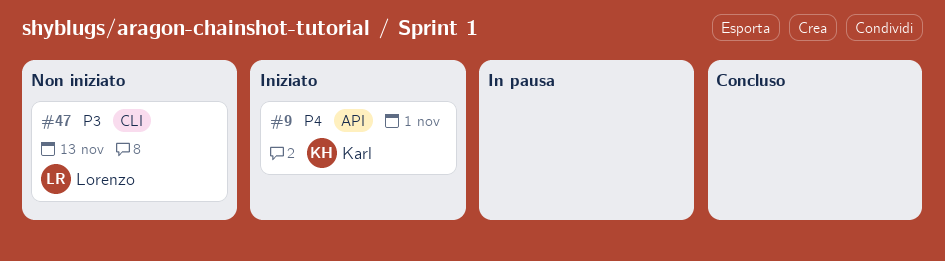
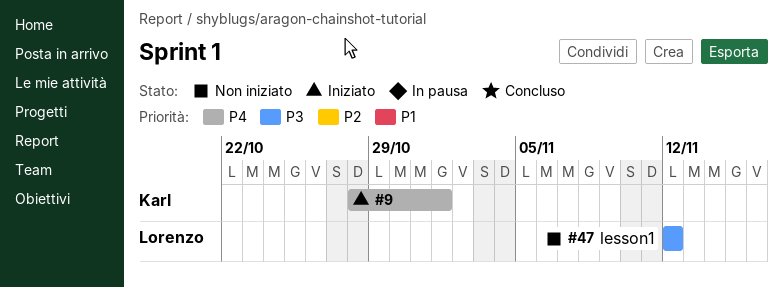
#47, due: Nov 13 -> Nov 12

